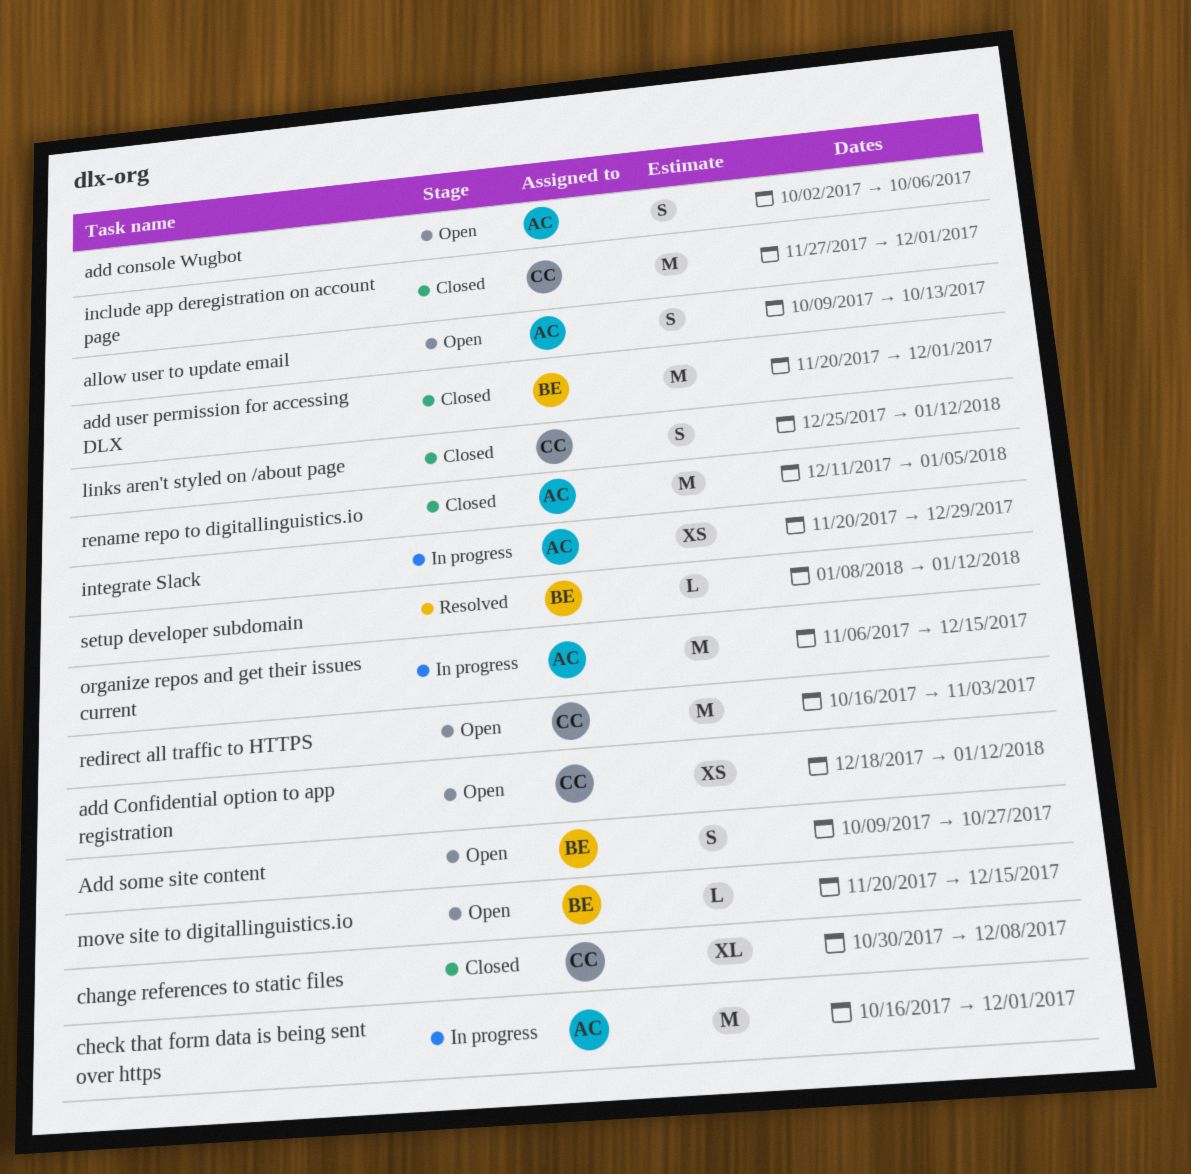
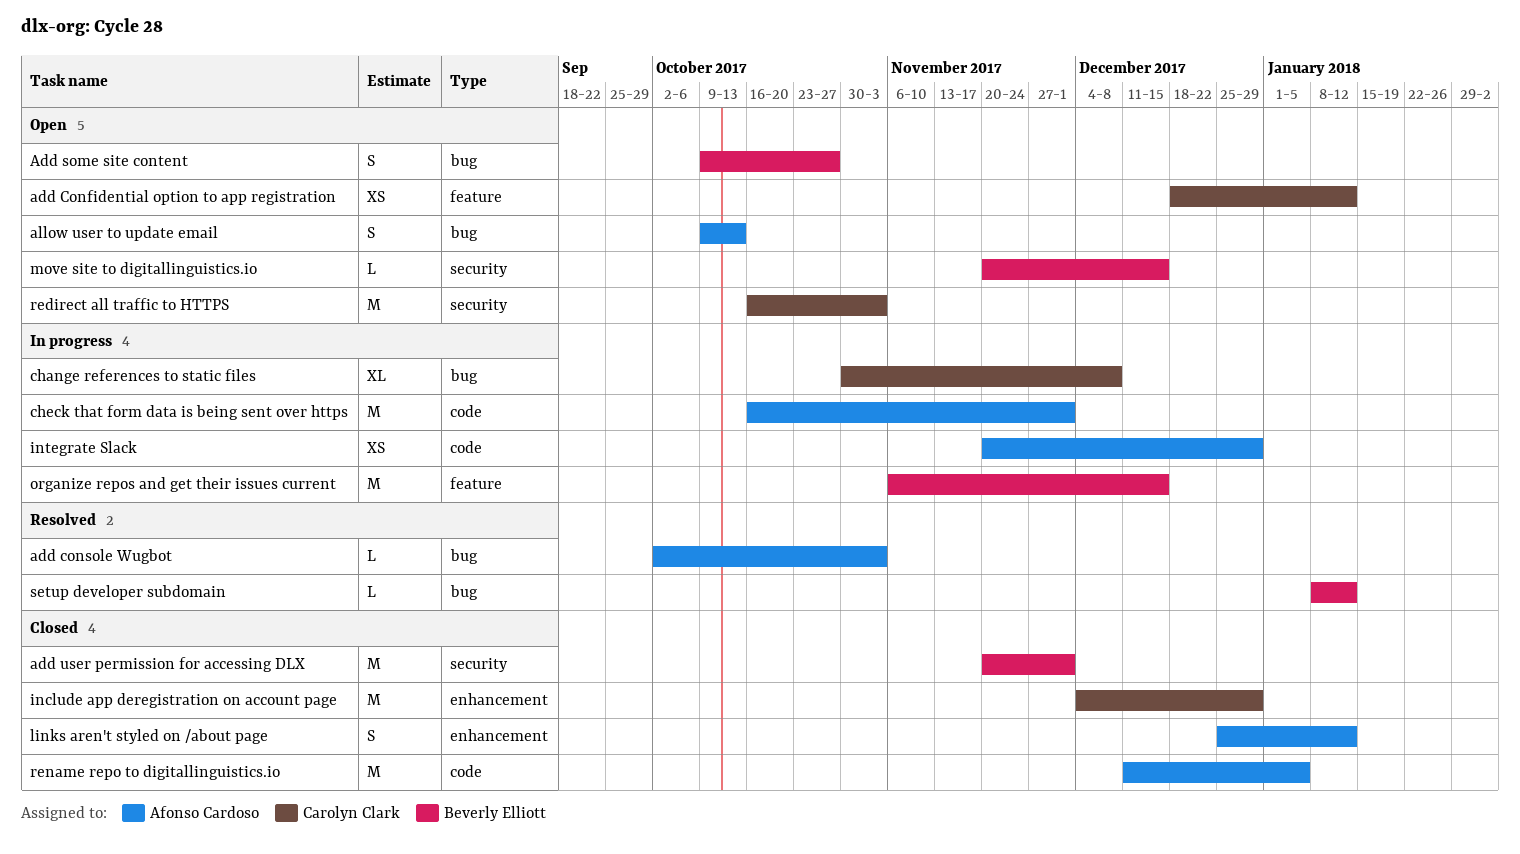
add console Wugbot, status: Open -> Resolved
add console Wugbot, estimate: S -> L
add console Wugbot, due: Oct 6 -> Nov 3
change references to static files, status: Closed -> In progress
include app deregistration on account page, start: Nov 27 -> Dec 4
include app deregistration on account page, due: Dec 1 -> Dec 29
links aren't styled on /about page, owner: Carolyn Clark -> Afonso Cardoso
organize repos and get their issues current, owner: Afonso Cardoso -> Beverly Elliott

